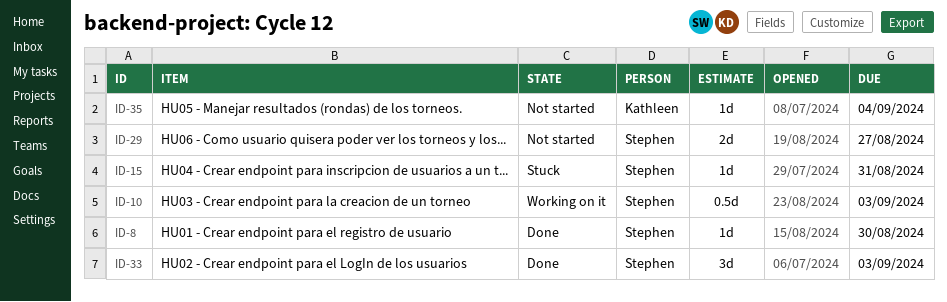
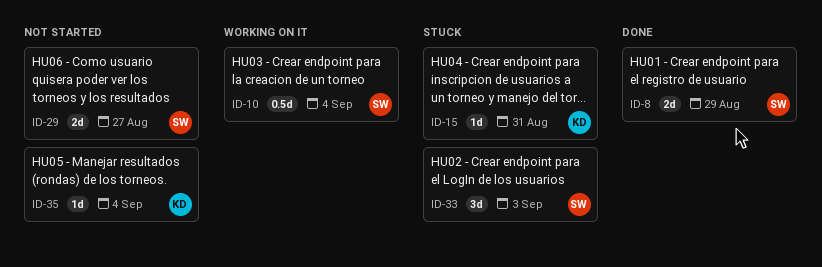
ID-8, estimate: 1d -> 2d
ID-8, due: Aug 30 -> Aug 29
ID-10, due: Sep 3 -> Sep 4
ID-15, owner: Stephen -> Kathleen
ID-33, status: Done -> Stuck

